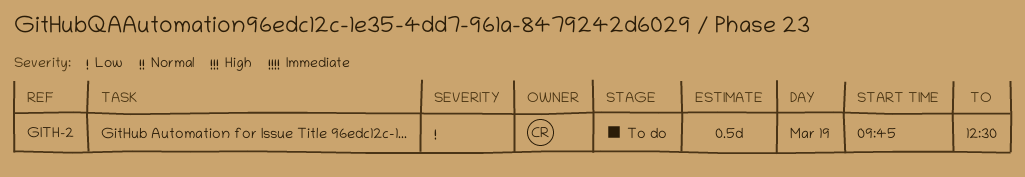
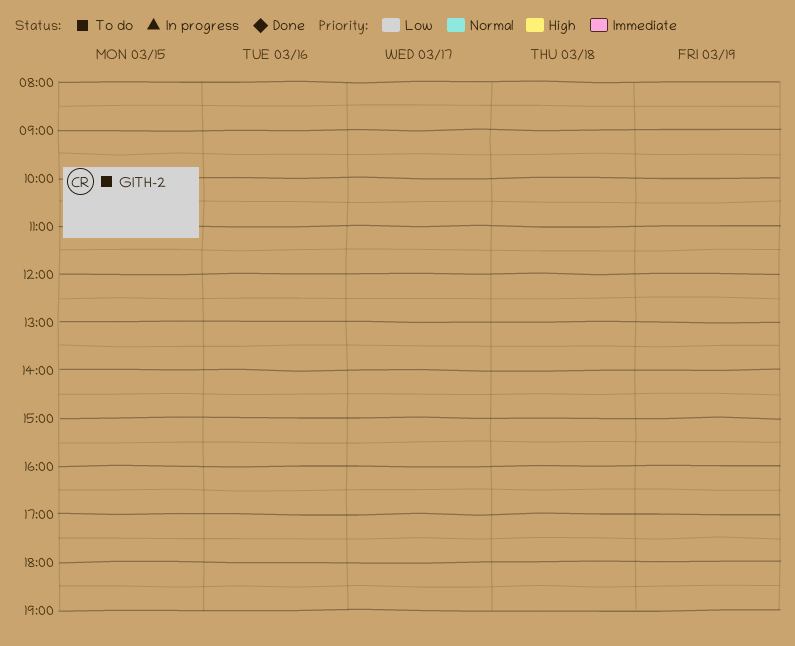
GITH-2, day: Mar 19 -> Mar 15
GITH-2, ends: 12:30 -> 11:15

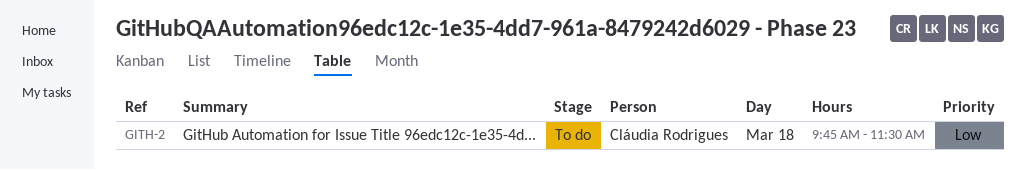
GITH-2, day: Mar 15 -> Mar 18
GITH-2, ends: 11:15 -> 11:30

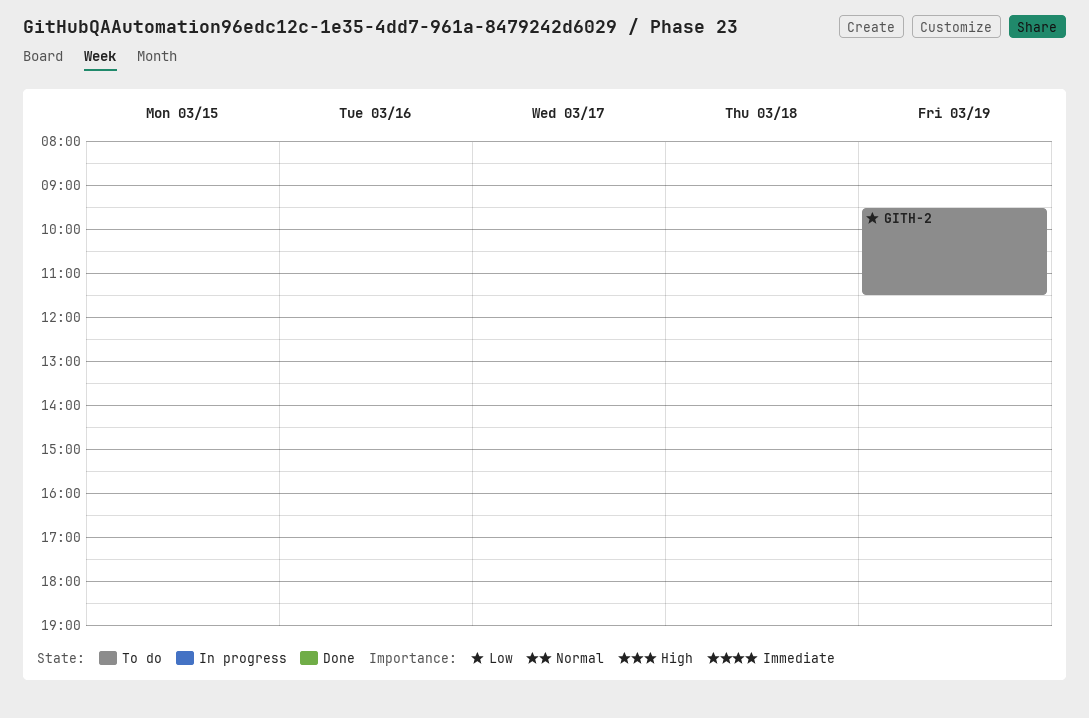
GITH-2, day: Mar 18 -> Mar 19
GITH-2, begins: 09:45 -> 09:30

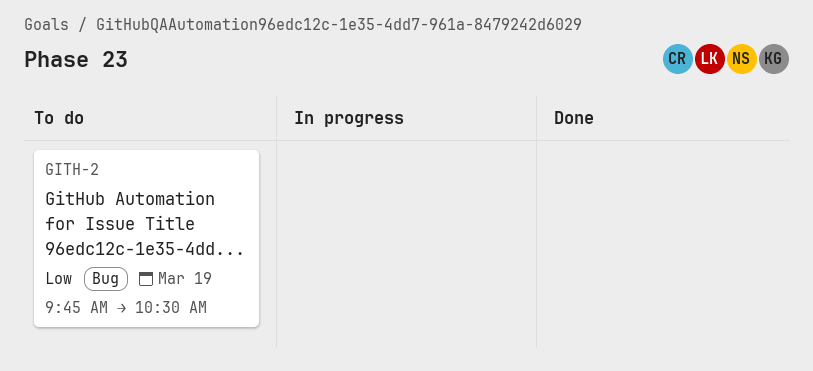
GITH-2, begins: 09:30 -> 09:45
GITH-2, ends: 11:30 -> 10:30

